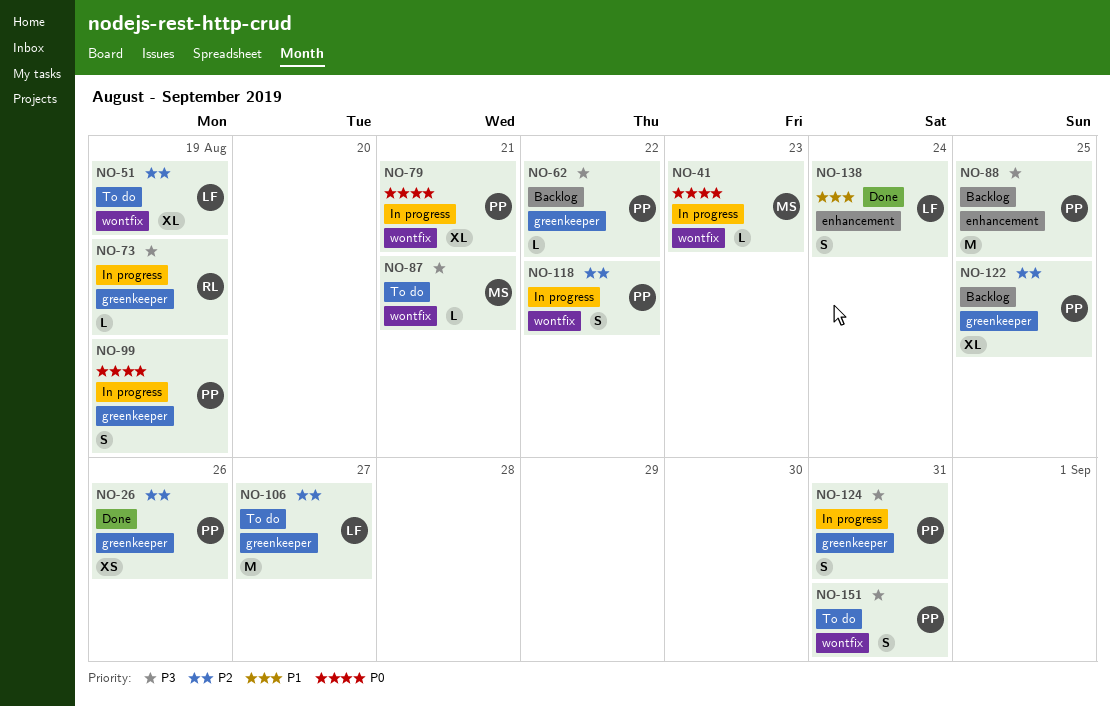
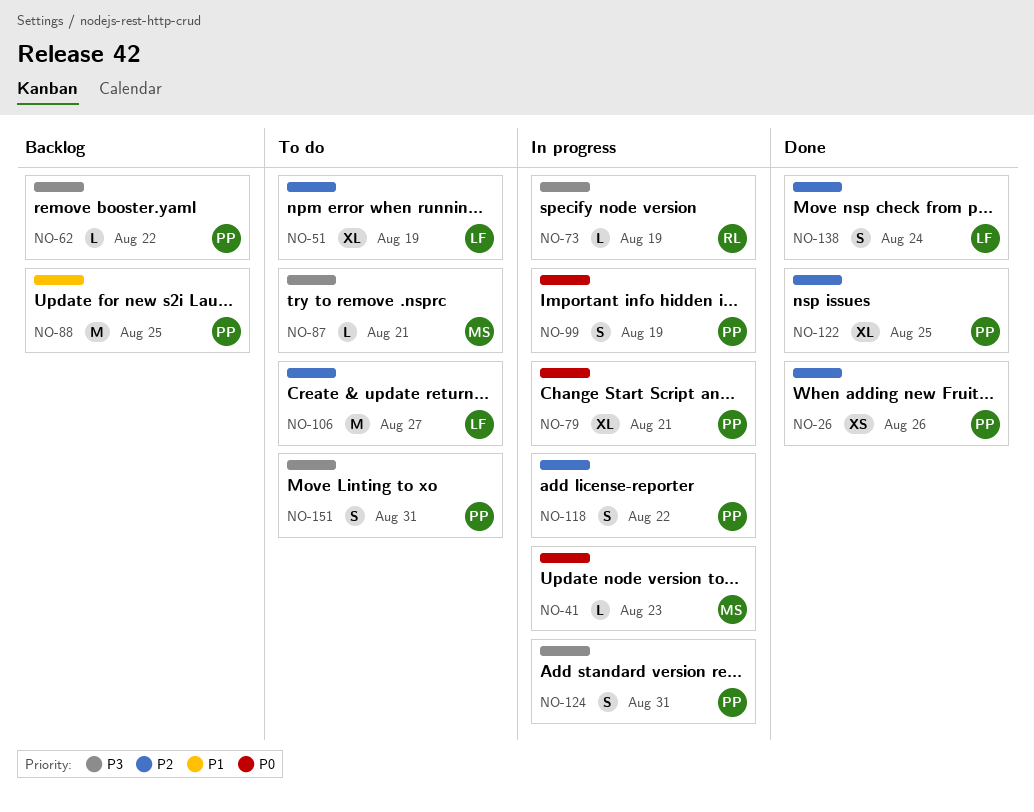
NO-88, priority: P3 -> P1
NO-122, status: Backlog -> Done
NO-138, priority: P1 -> P2

